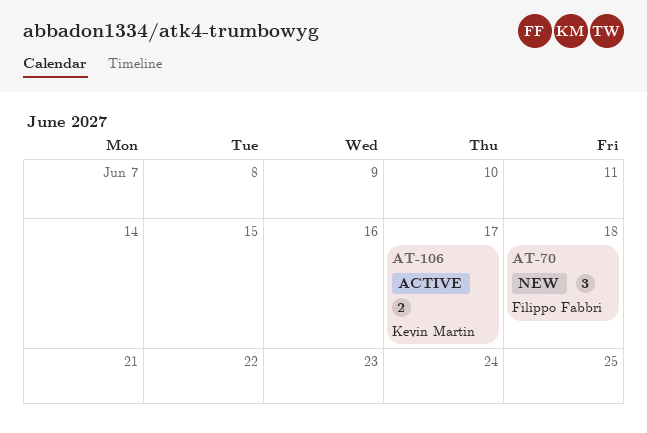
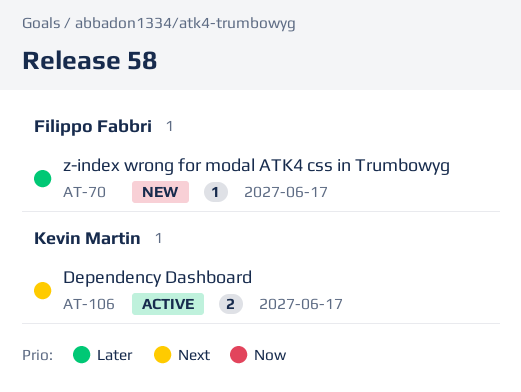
AT-70, estimate: 3 -> 1
AT-70, due: Jun 18 -> Jun 17

